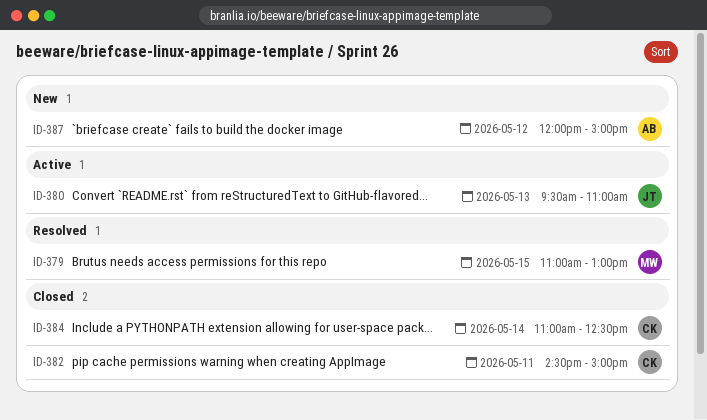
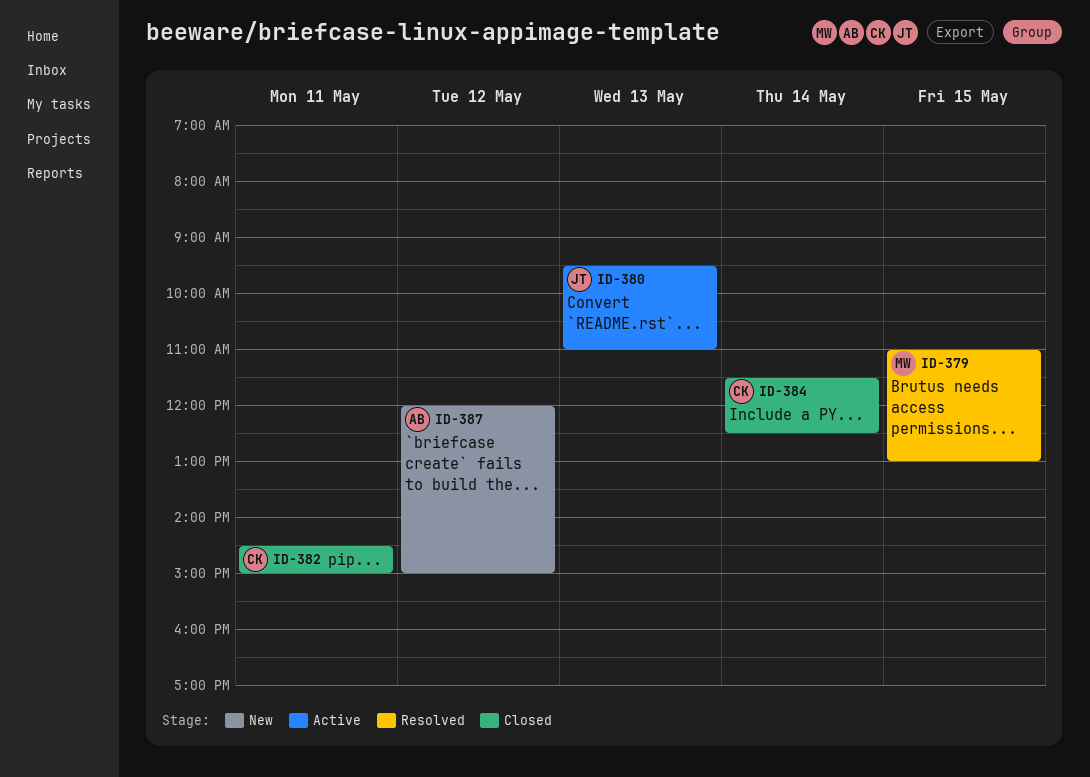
ID-384, begins: 11:00 -> 11:30

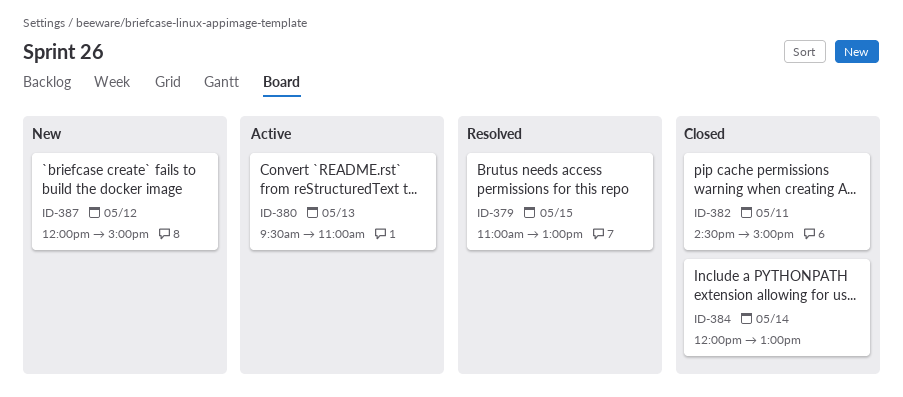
ID-384, begins: 11:30 -> 12:00
ID-384, ends: 12:30 -> 13:00

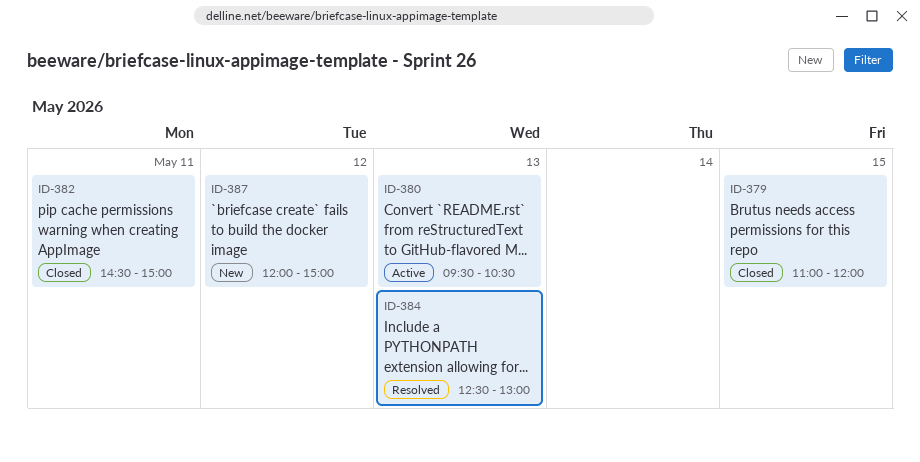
ID-379, status: Resolved -> Closed
ID-379, ends: 13:00 -> 12:00
ID-380, ends: 11:00 -> 10:30
ID-384, status: Closed -> Resolved
ID-384, day: May 14 -> May 13
ID-384, begins: 12:00 -> 12:30

